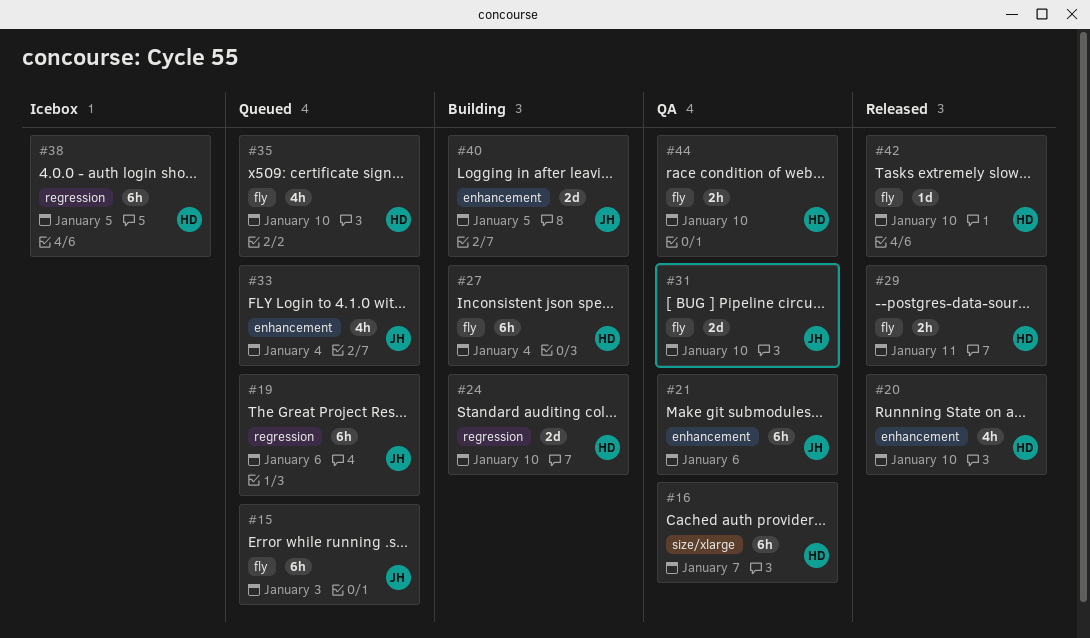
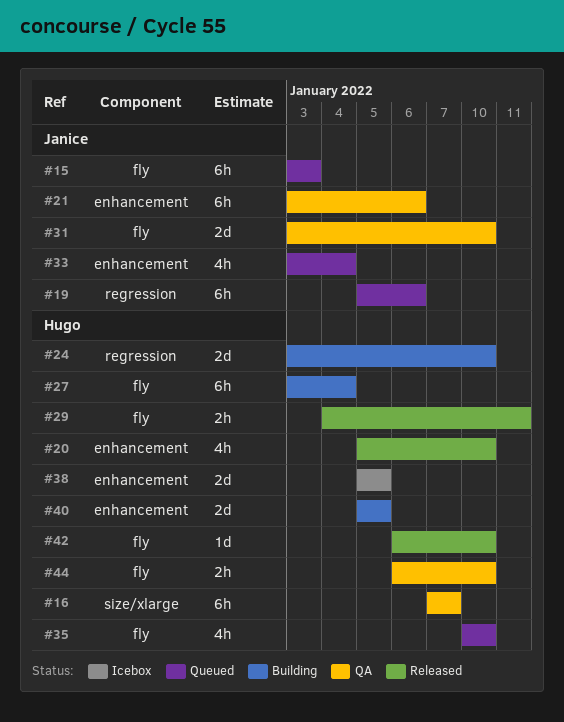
#38, label: regression -> enhancement
#38, estimate: 6h -> 2d
#40, owner: Janice -> Hugo

